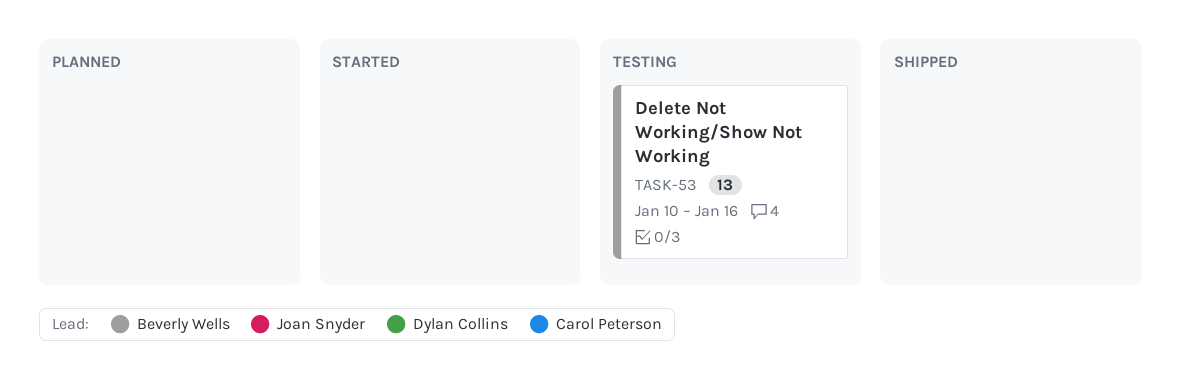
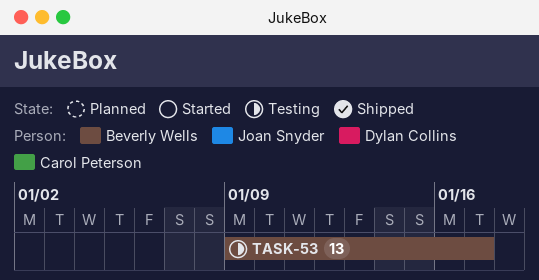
TASK-53, start: Jan 10 -> Jan 9
TASK-53, due: Jan 16 -> Jan 17

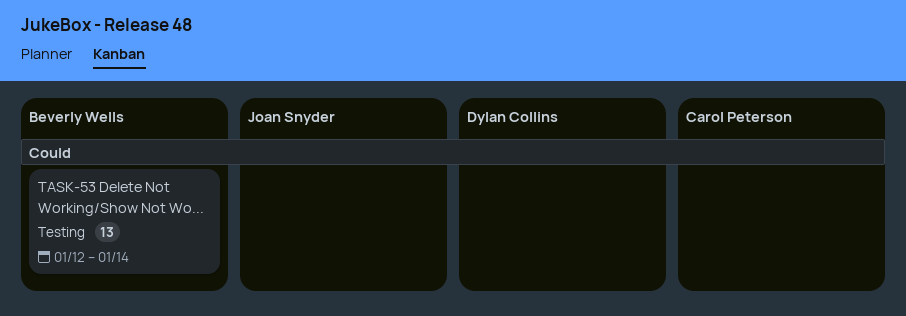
TASK-53, start: Jan 9 -> Jan 12
TASK-53, due: Jan 17 -> Jan 14

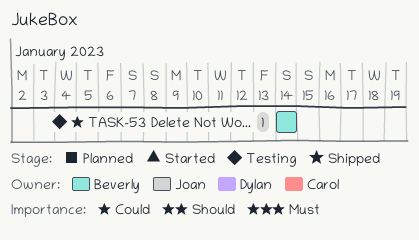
TASK-53, estimate: 13 -> 1
TASK-53, start: Jan 12 -> Jan 14

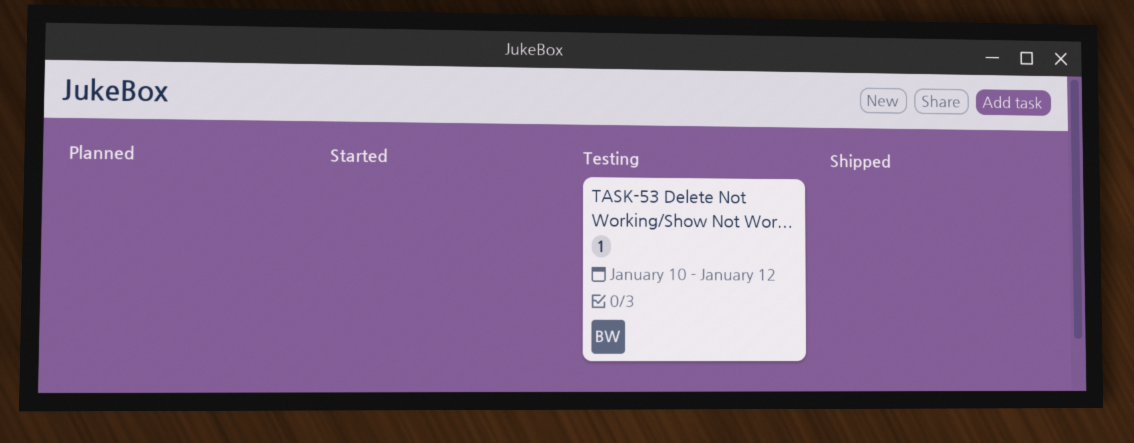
TASK-53, start: Jan 14 -> Jan 10
TASK-53, due: Jan 14 -> Jan 12

